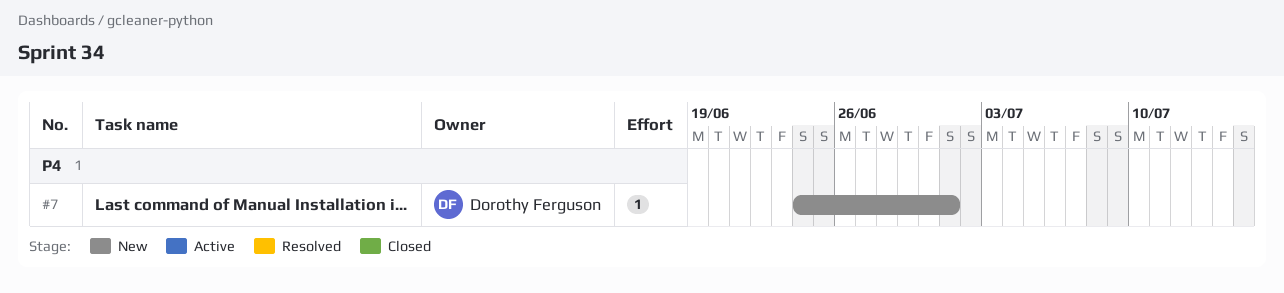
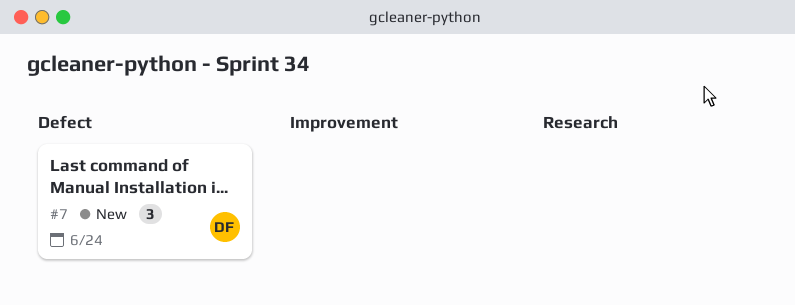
#7, estimate: 1 -> 3
#7, due: Jul 1 -> Jun 24

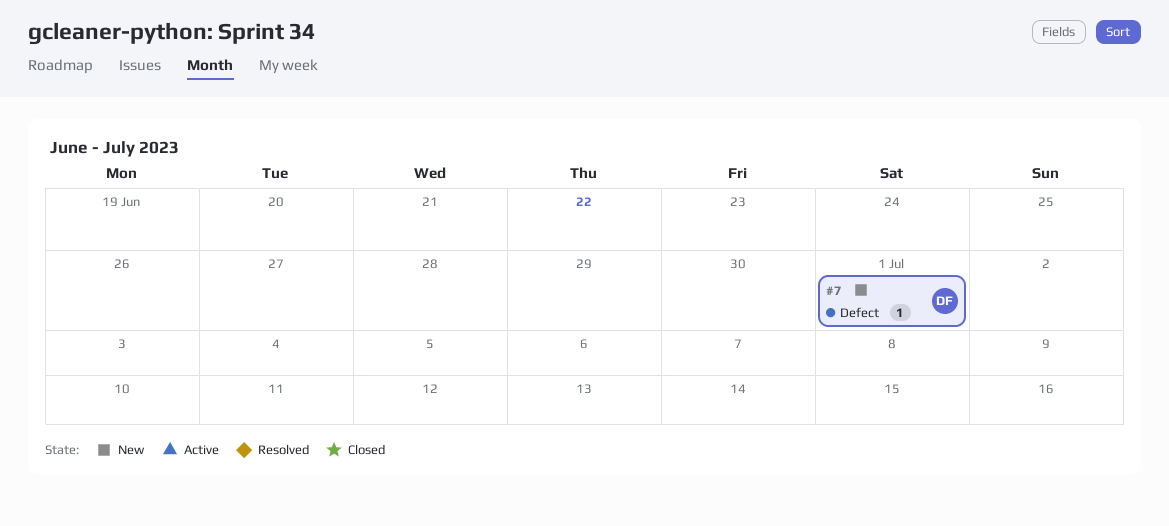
#7, estimate: 3 -> 1
#7, due: Jun 24 -> Jul 1

